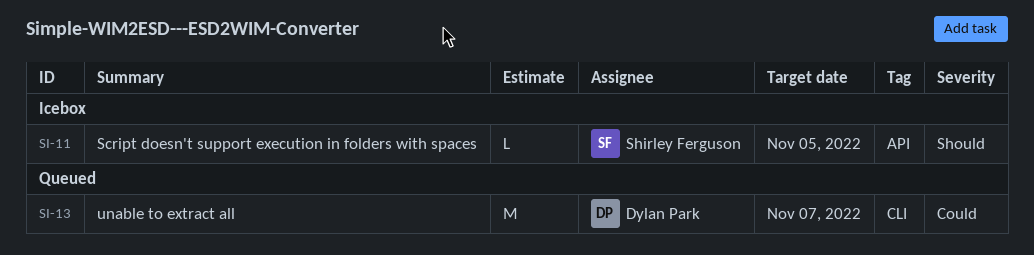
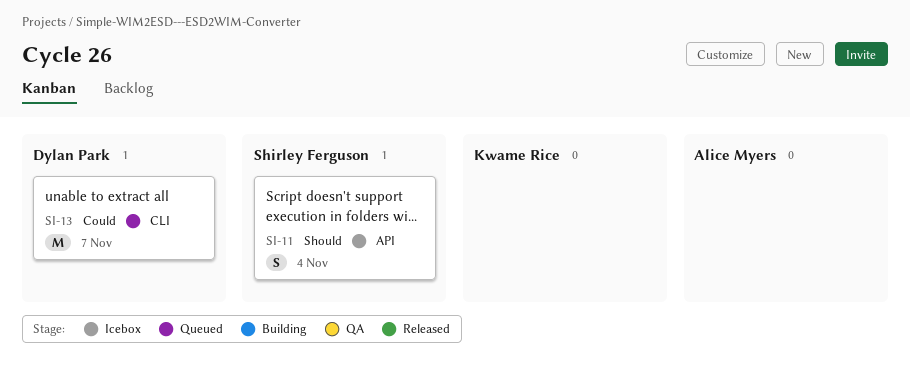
SI-11, estimate: L -> S
SI-11, due: Nov 5 -> Nov 4

